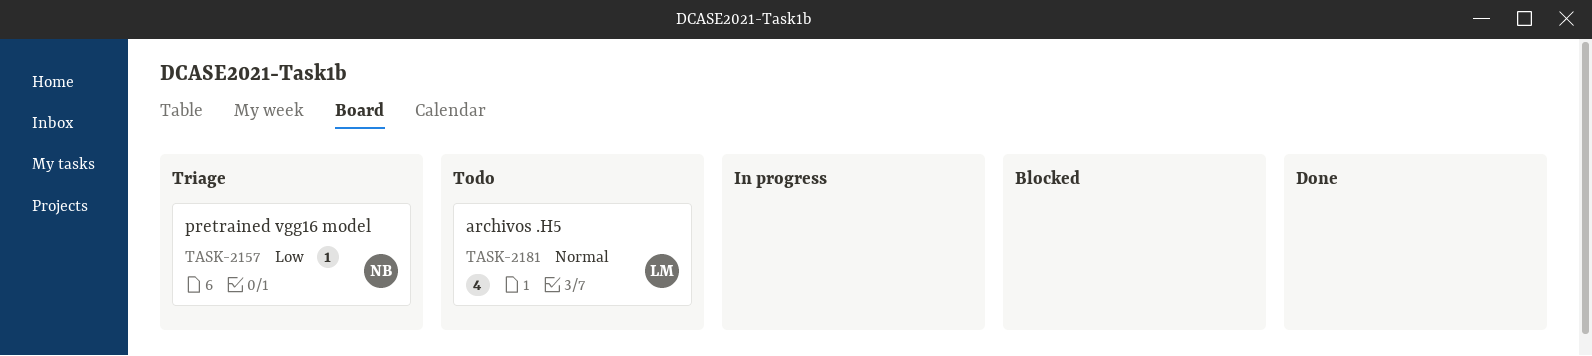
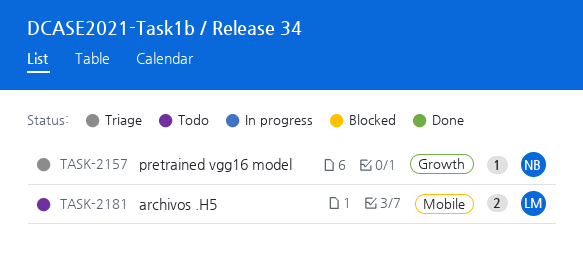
TASK-2181, estimate: 4 -> 2

